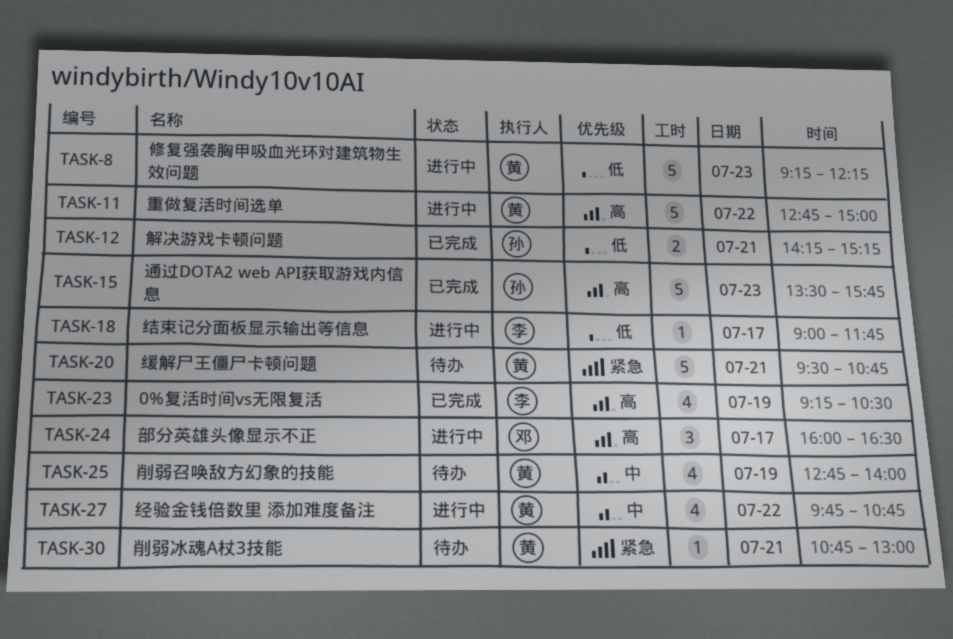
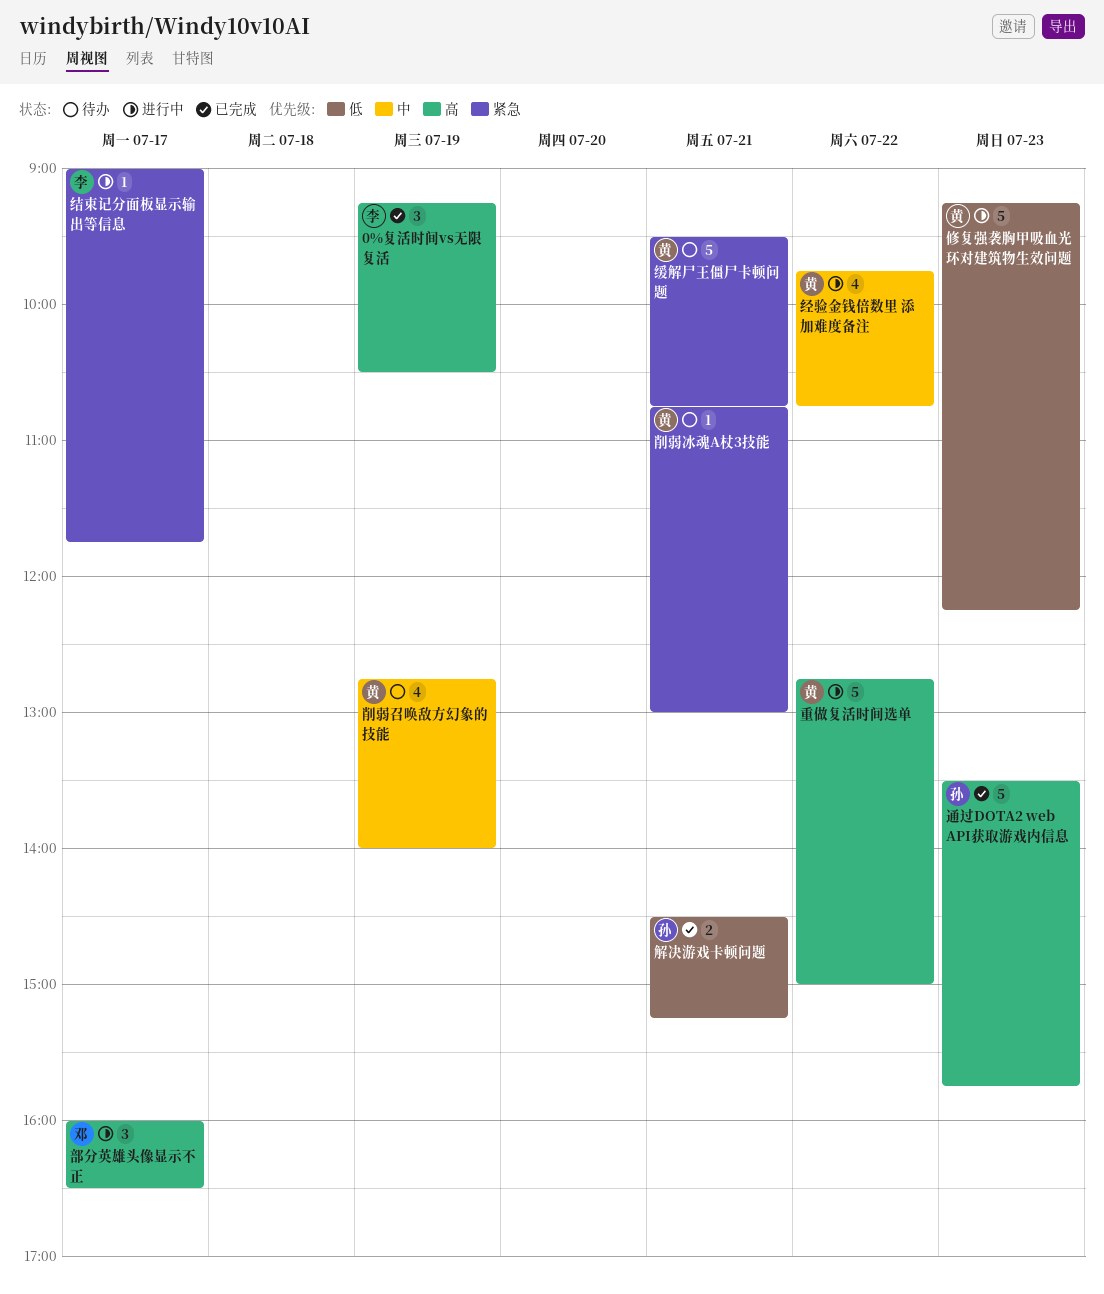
0%复活时间vs无限复活, estimate: 4 -> 3
结束记分面板显示输出等信息, priority: 低 -> 紧急
解决游戏卡顿问题, begins: 14:15 -> 14:30

